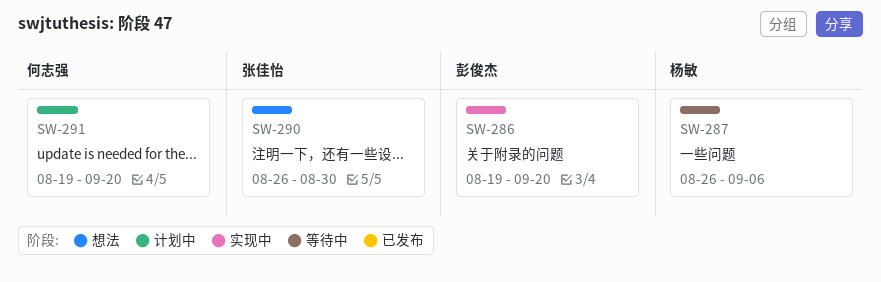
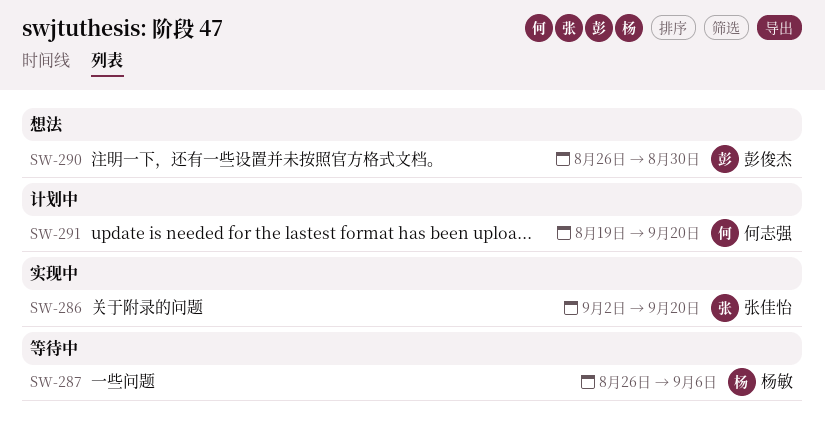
SW-286, owner: 彭俊杰 -> 张佳怡
SW-286, start: Aug 19 -> Sep 2
SW-290, owner: 张佳怡 -> 彭俊杰

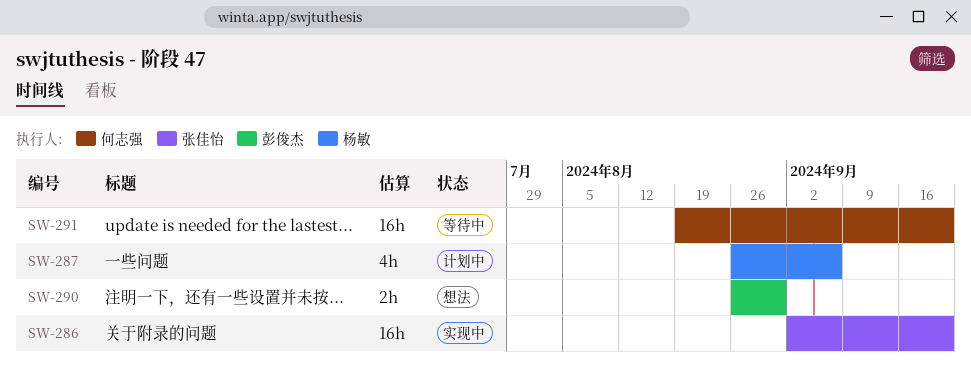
SW-287, status: 等待中 -> 计划中
SW-291, status: 计划中 -> 等待中

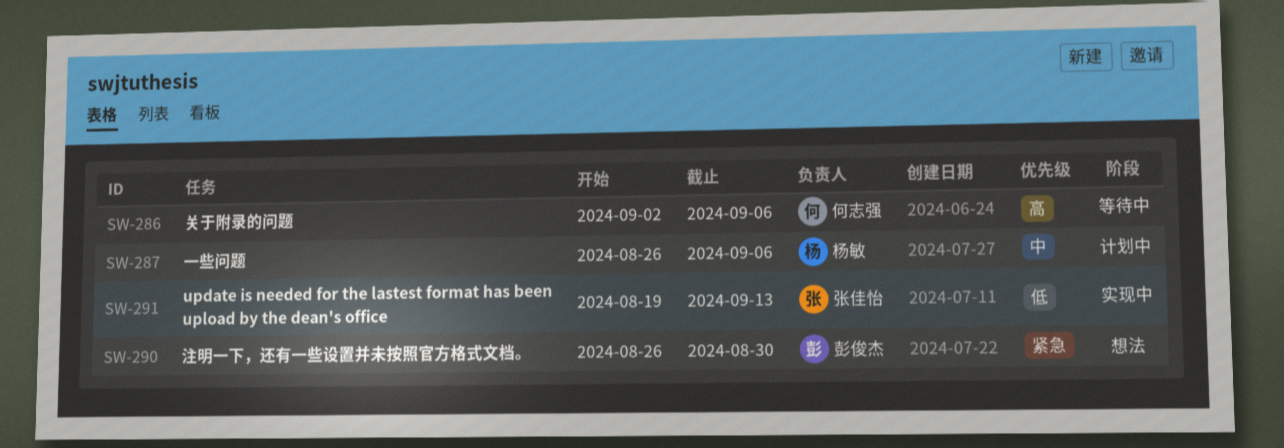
SW-286, status: 实现中 -> 等待中
SW-286, owner: 张佳怡 -> 何志强
SW-286, due: Sep 20 -> Sep 6
SW-291, status: 等待中 -> 实现中
SW-291, owner: 何志强 -> 张佳怡
SW-291, due: Sep 20 -> Sep 13

